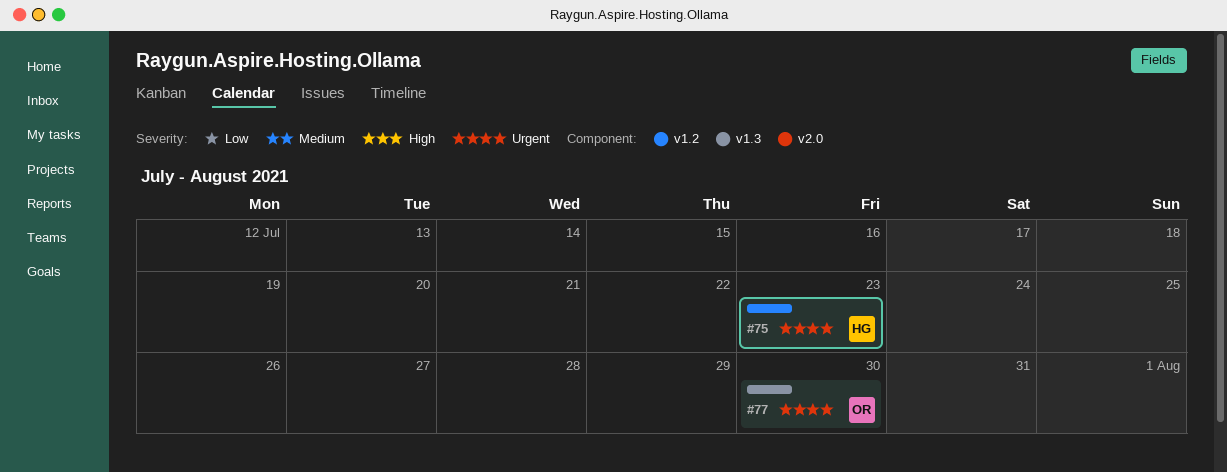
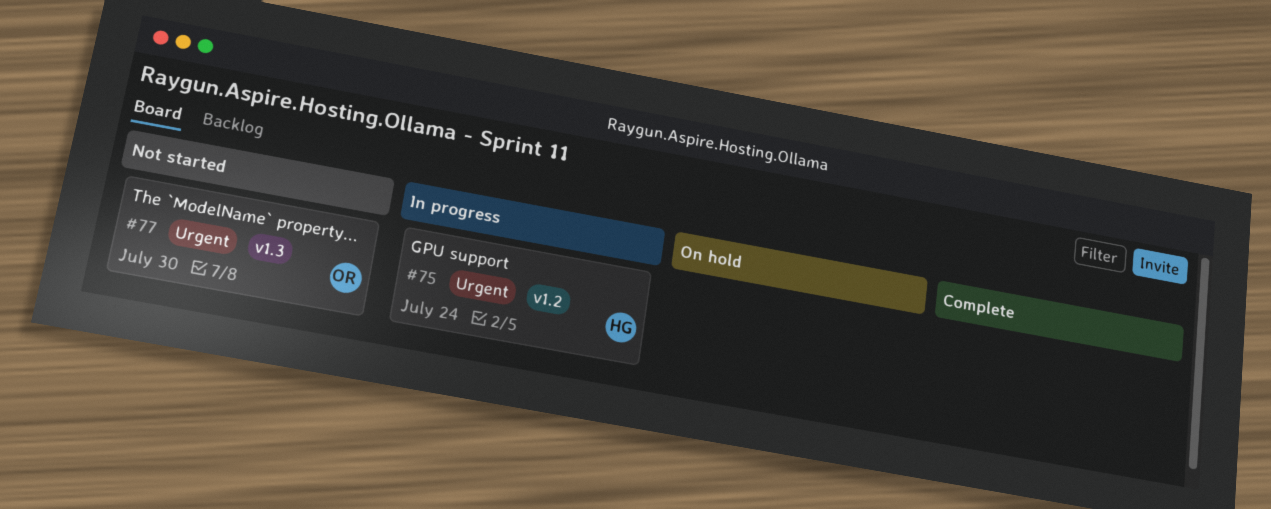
#75, due: Jul 23 -> Jul 24

